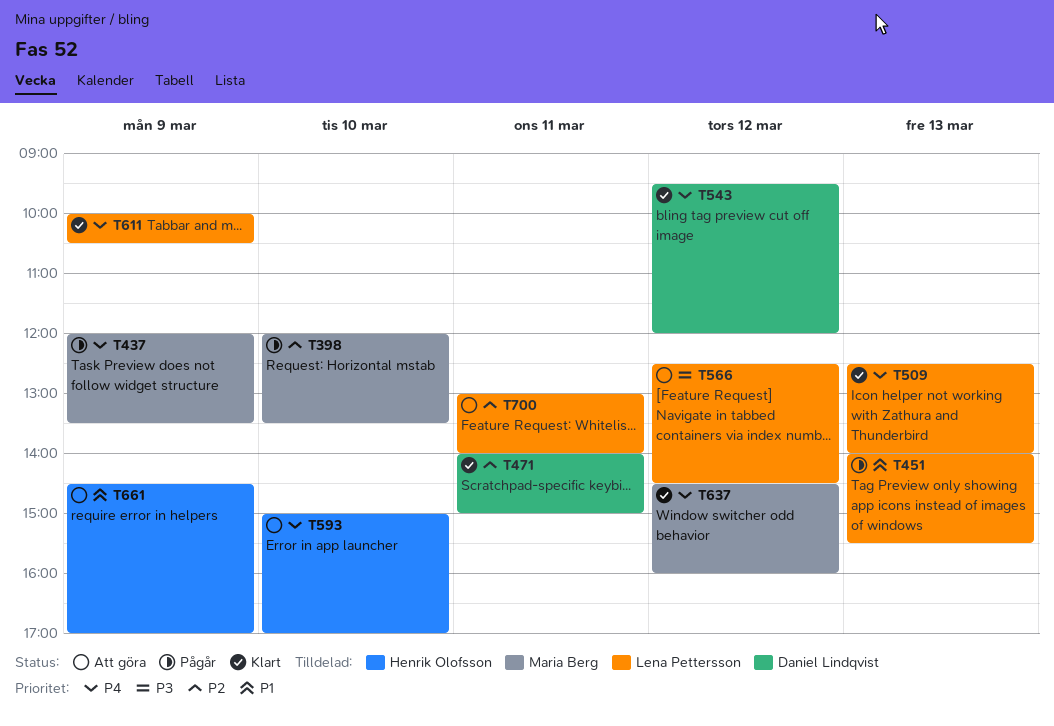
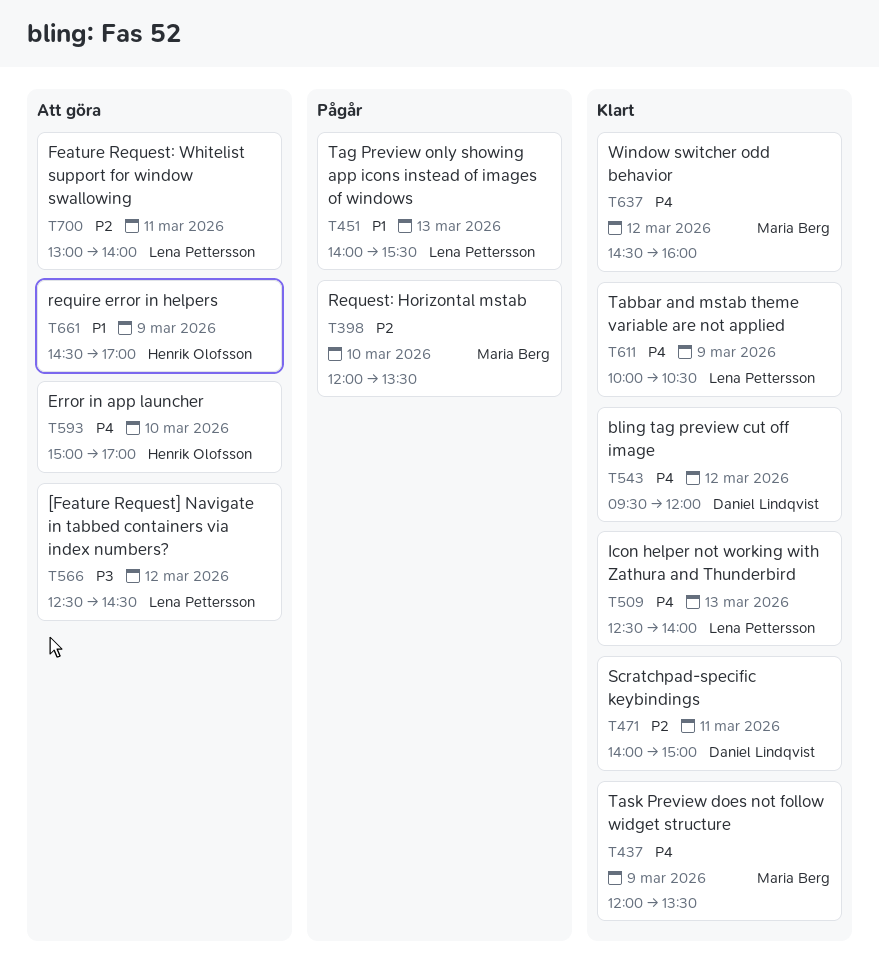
T437, status: Pågår -> Klart

